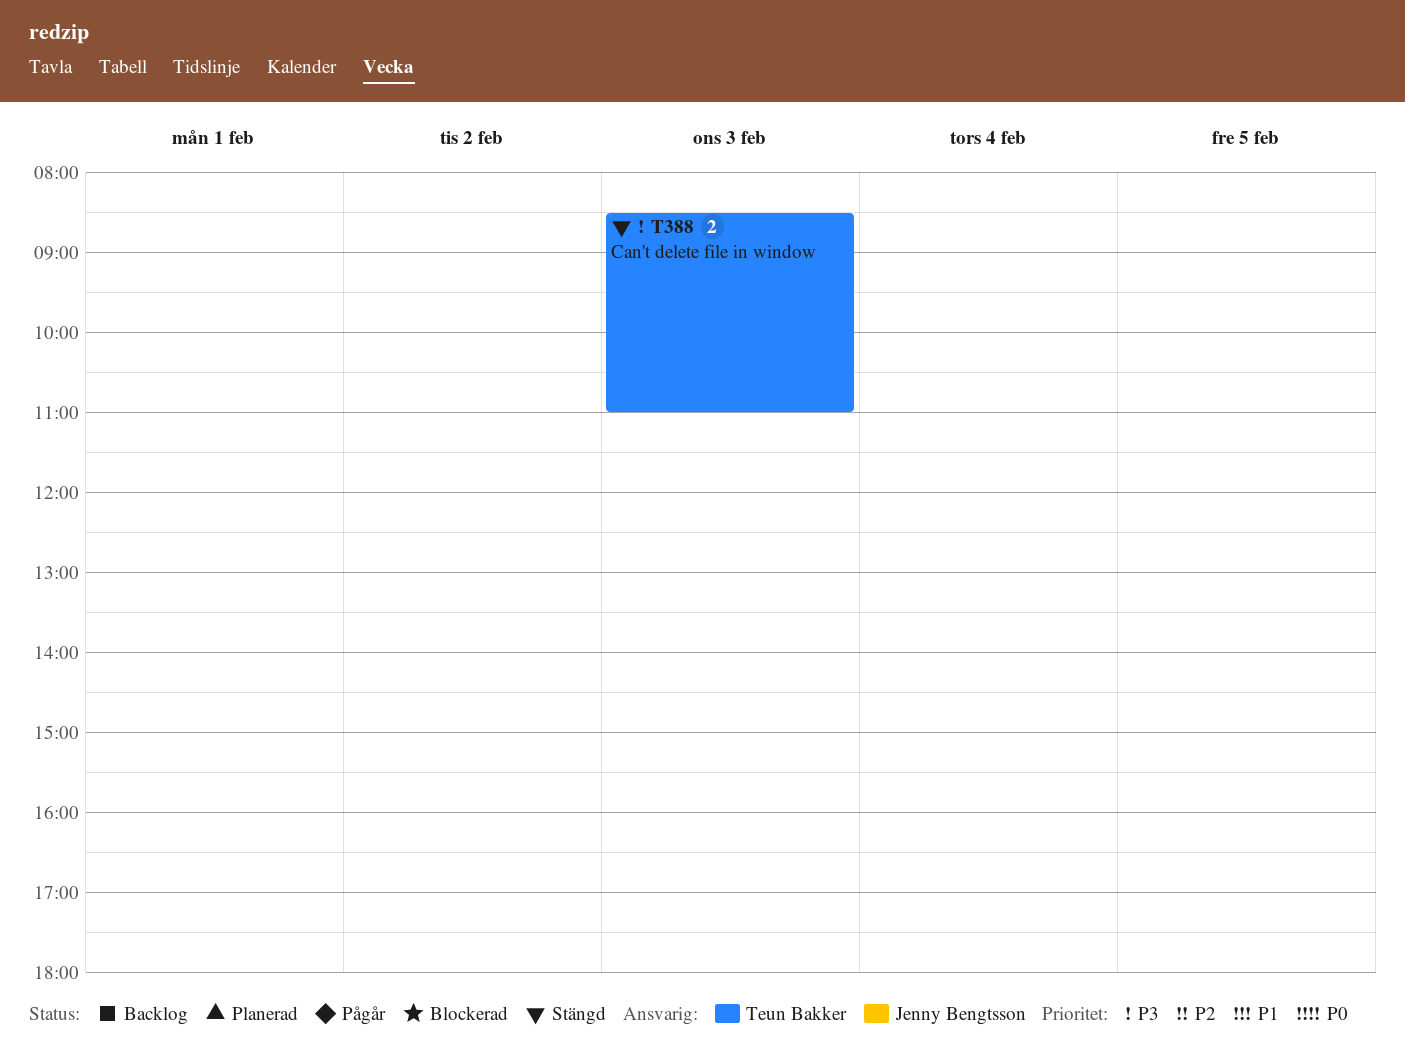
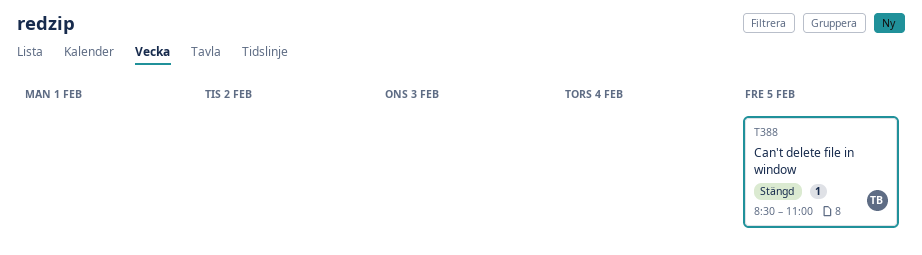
T388, estimate: 2 -> 1
T388, day: Feb 3 -> Feb 5

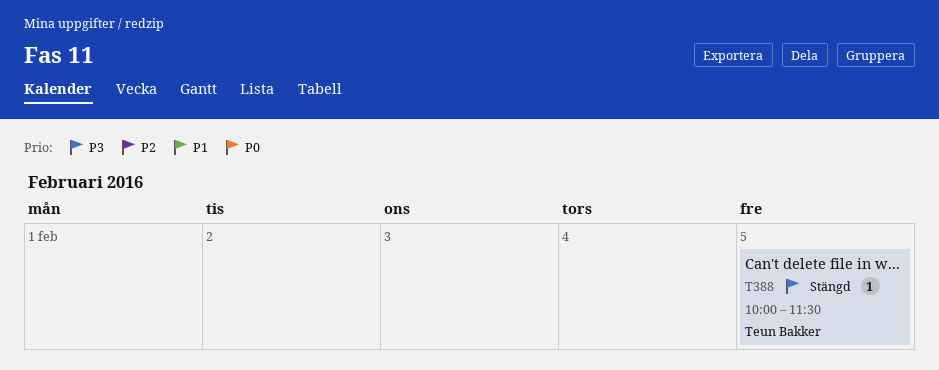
T388, begins: 08:30 -> 10:00
T388, ends: 11:00 -> 11:30

